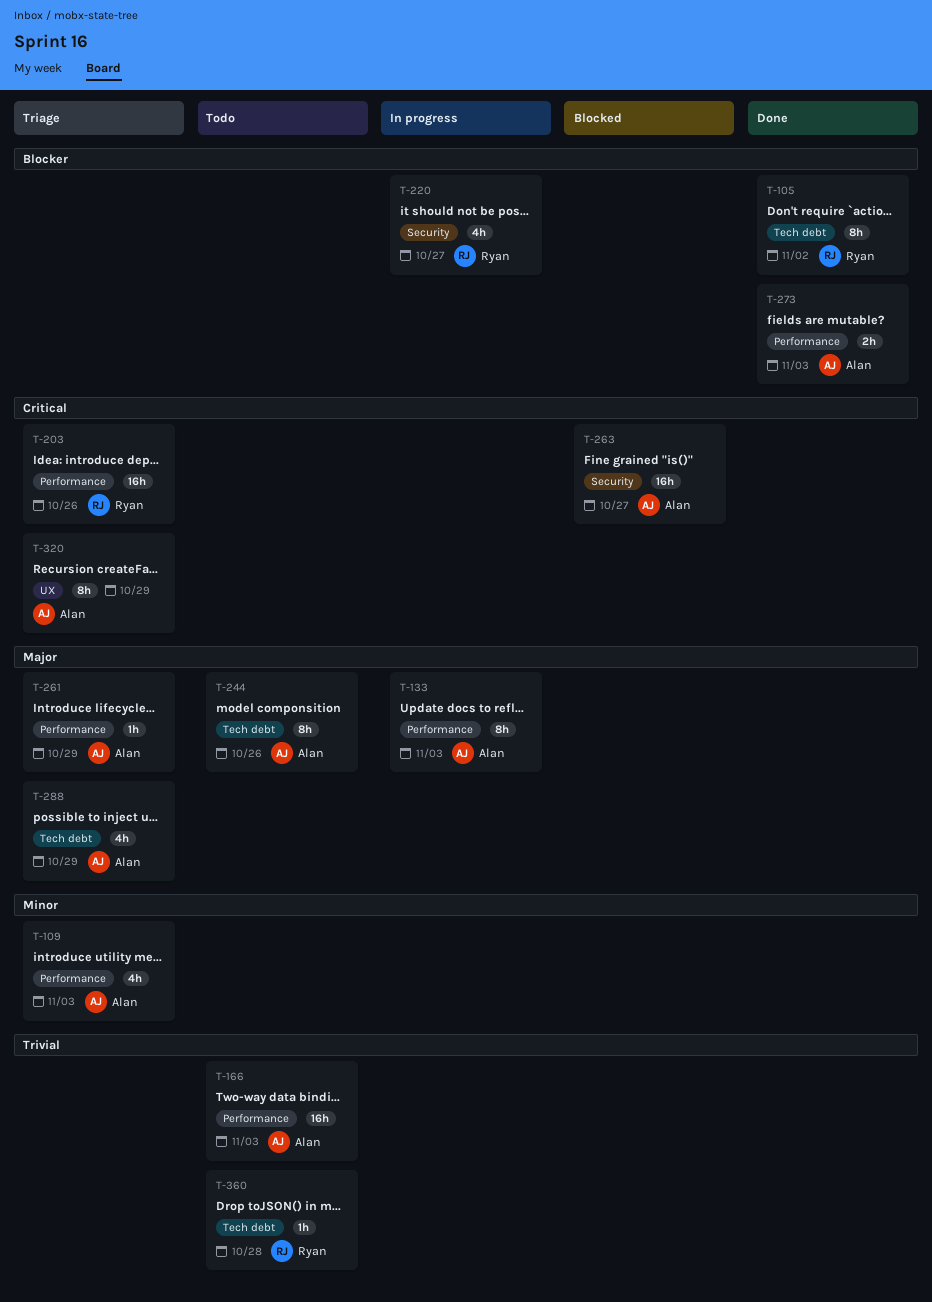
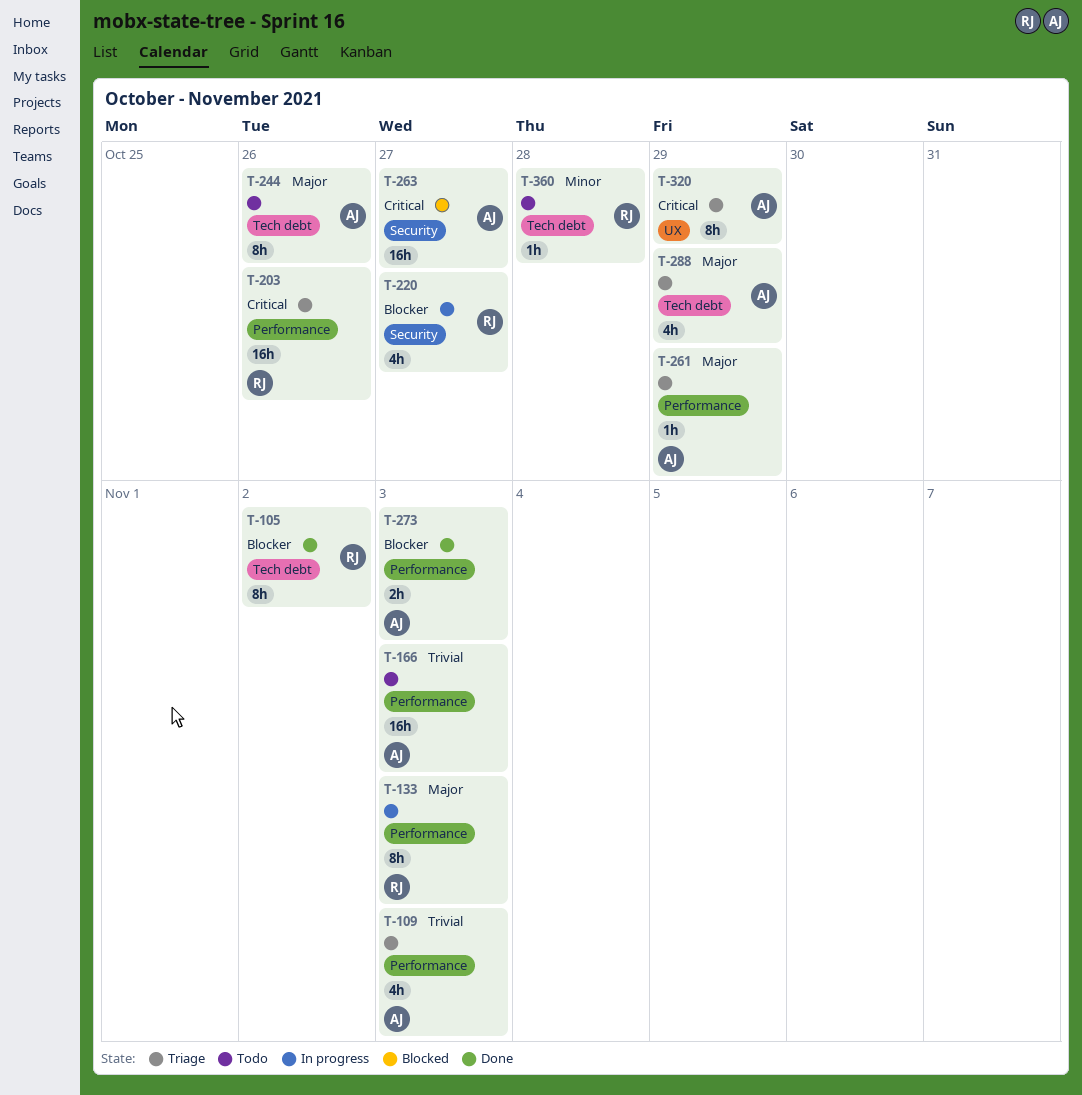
T-109, priority: Minor -> Trivial
T-133, owner: Alan -> Ryan
T-360, priority: Trivial -> Minor

